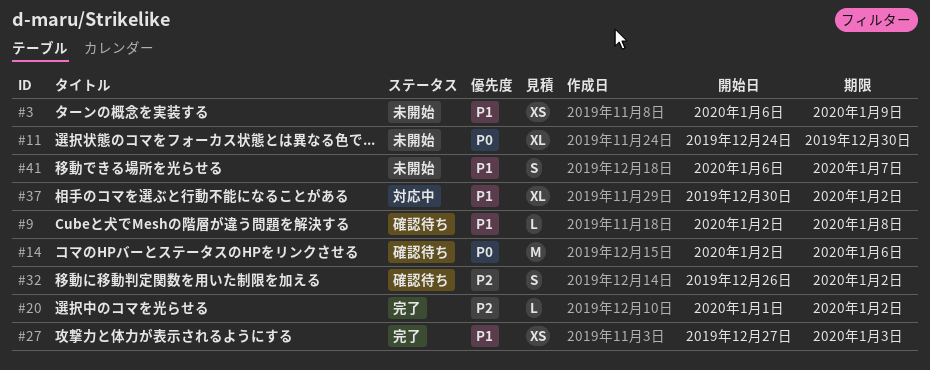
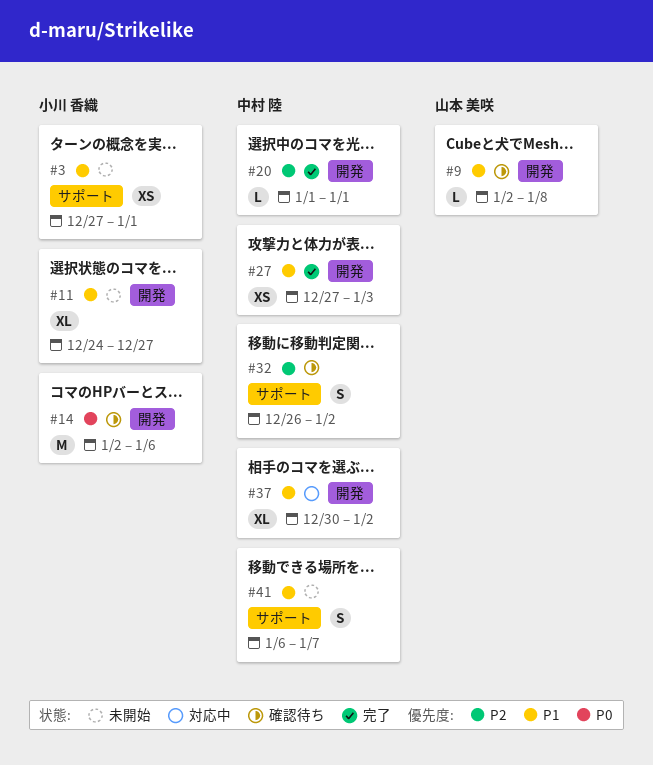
#3, start: Jan 6 -> Dec 27
#3, due: Jan 9 -> Jan 1
#11, priority: P0 -> P1
#11, due: Dec 30 -> Dec 27
#20, due: Jan 2 -> Jan 1

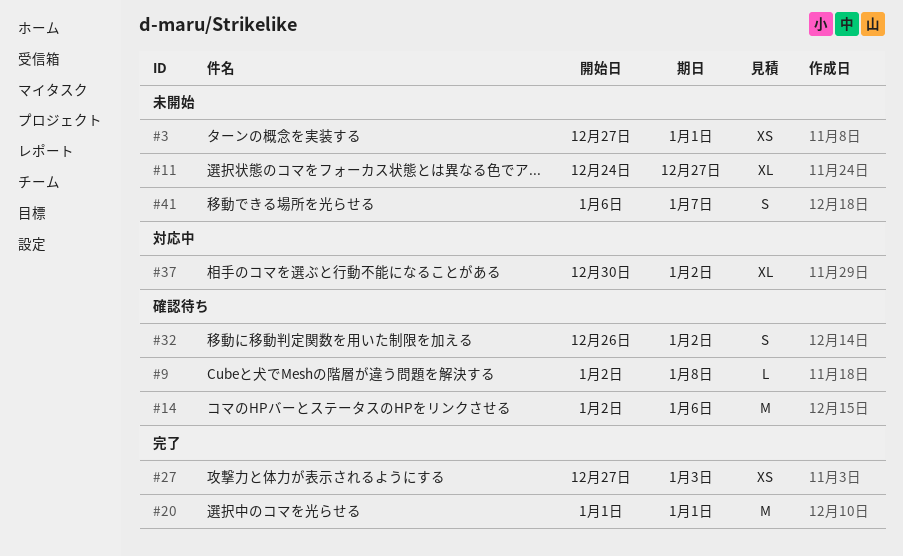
#20, estimate: L -> M

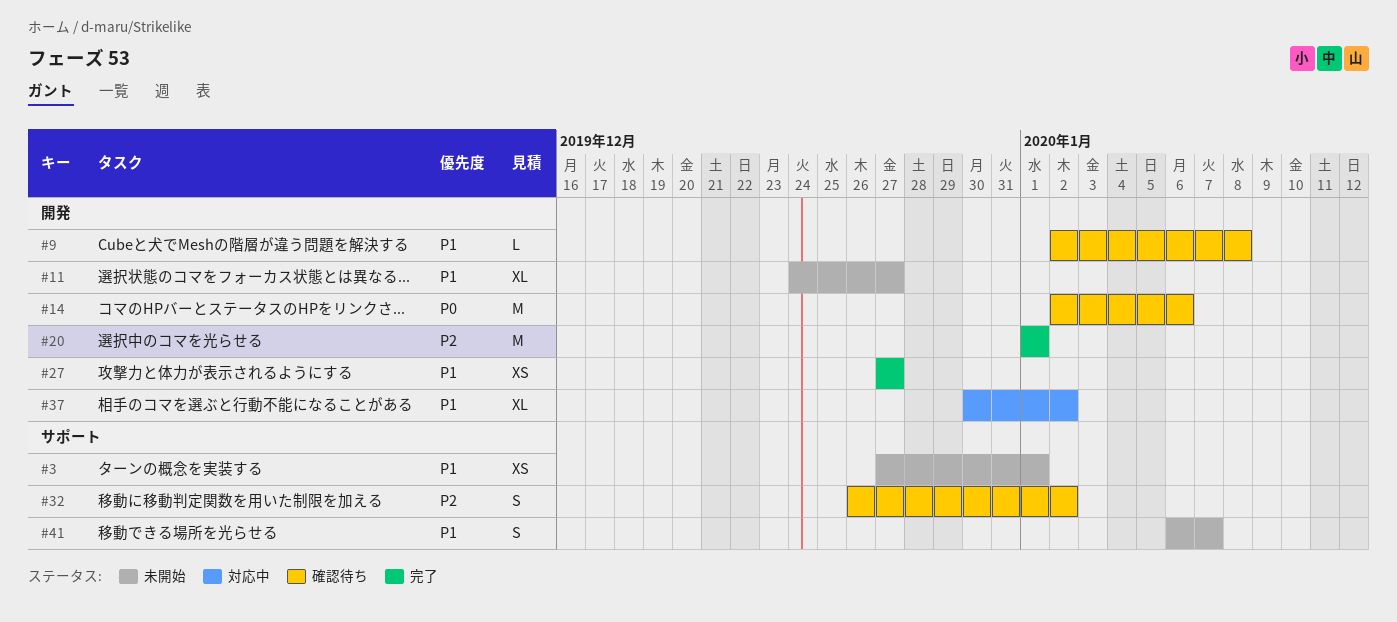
#27, due: Jan 3 -> Dec 27

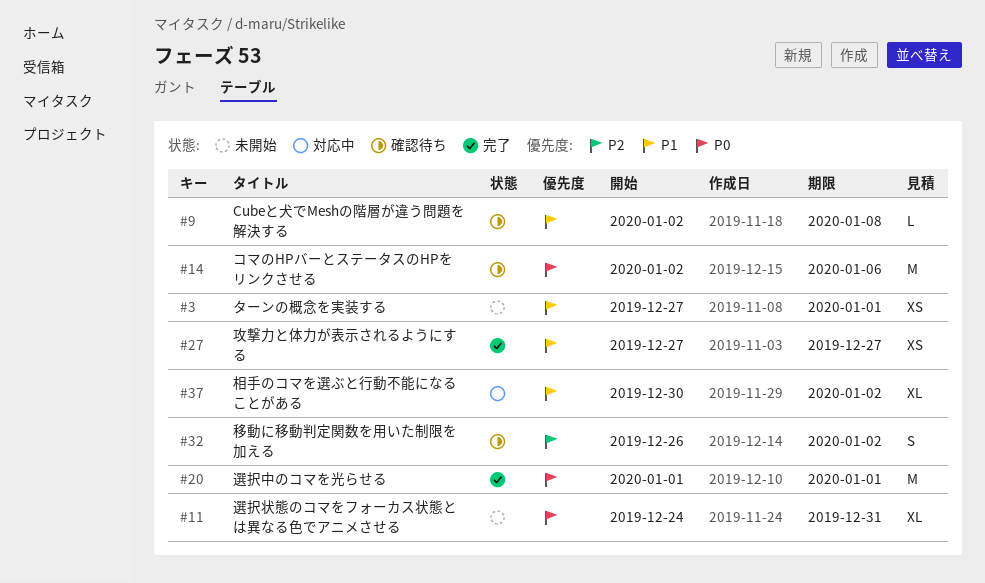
#11, priority: P1 -> P0
#11, due: Dec 27 -> Dec 31
#20, priority: P2 -> P0
#41: present -> none

